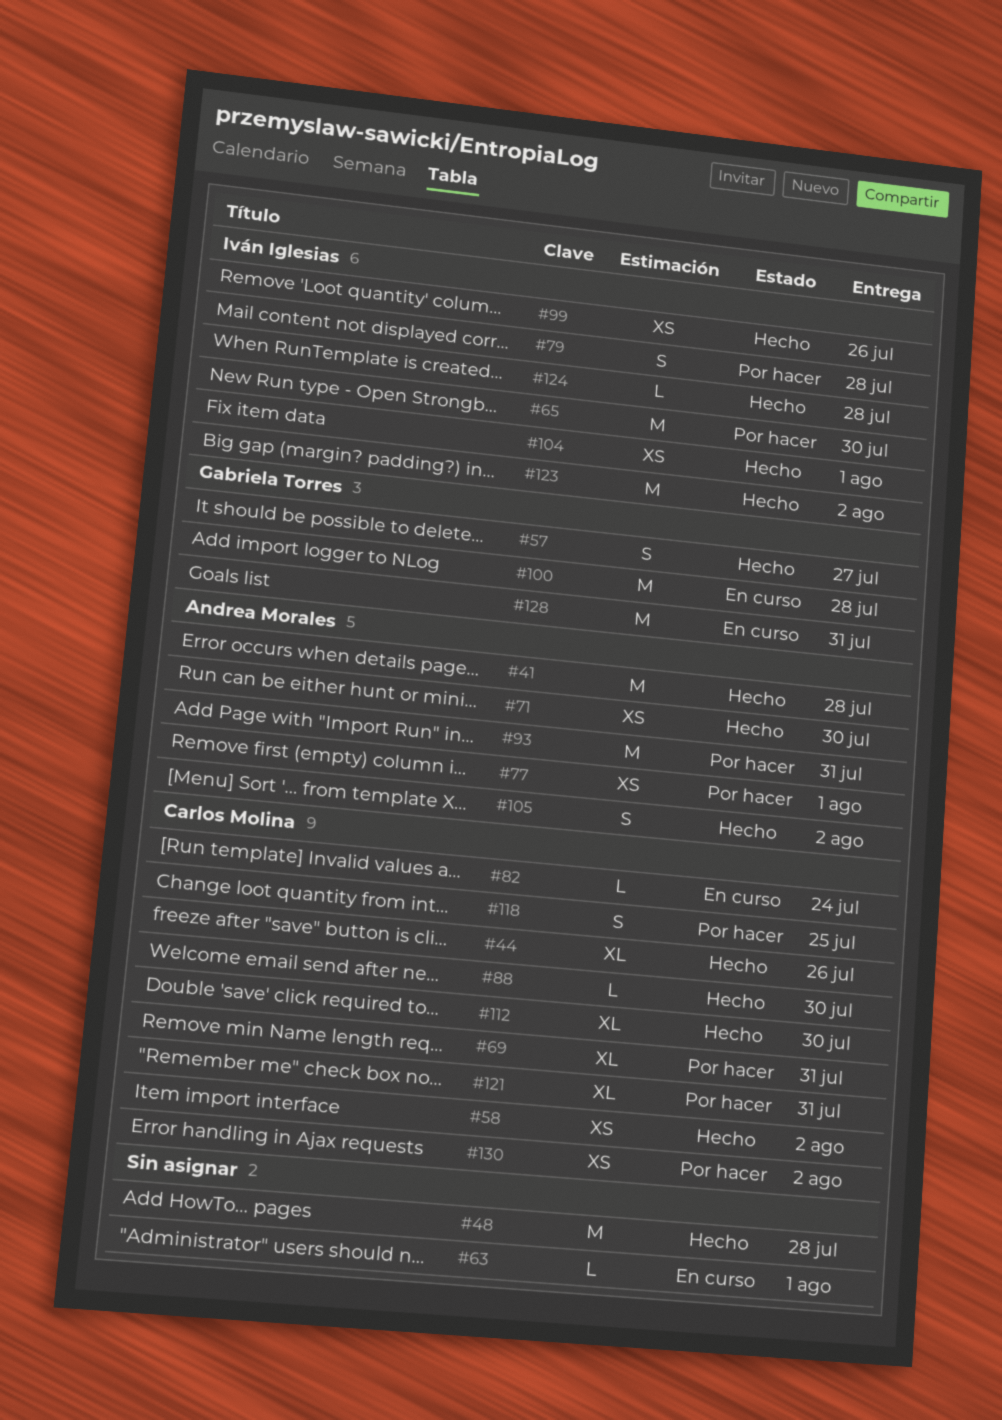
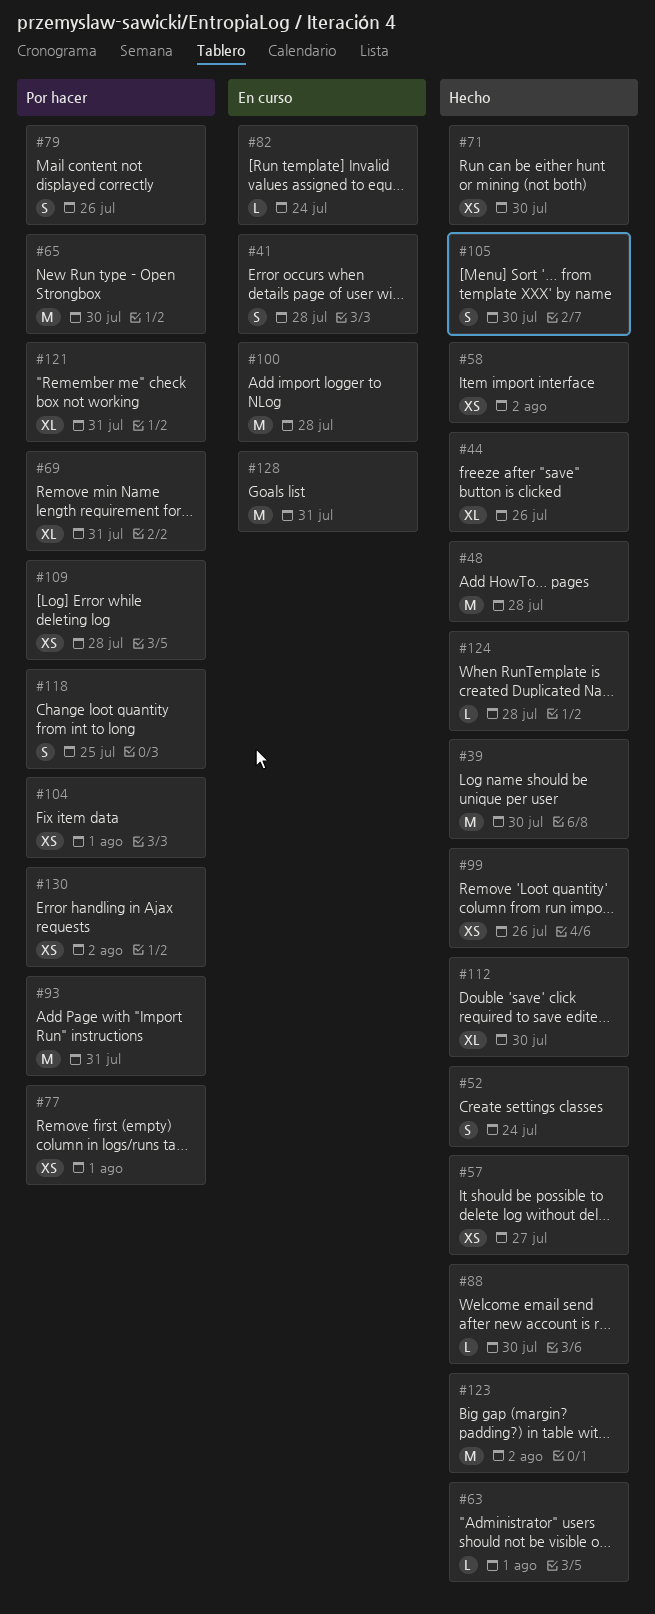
#39: none -> present
#41, status: Hecho -> En curso
#41, estimate: M -> S
#52: none -> present
#57, estimate: S -> XS
#63, status: En curso -> Hecho
#79, due: Jul 28 -> Jul 26
#104, status: Hecho -> Por hacer
#105, due: Aug 2 -> Jul 30
#109: none -> present

